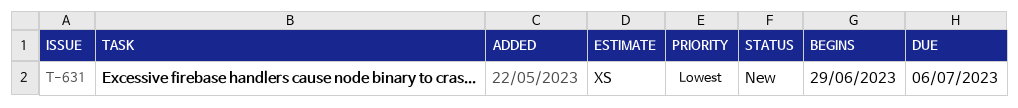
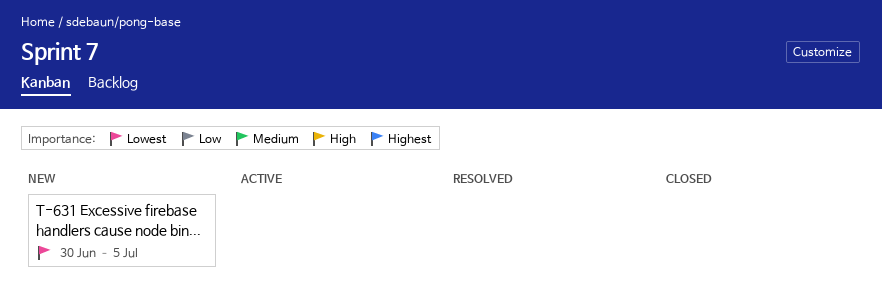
T-631, start: Jun 29 -> Jun 30
T-631, due: Jul 6 -> Jul 5

